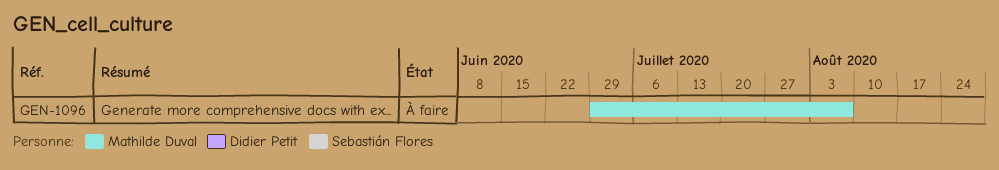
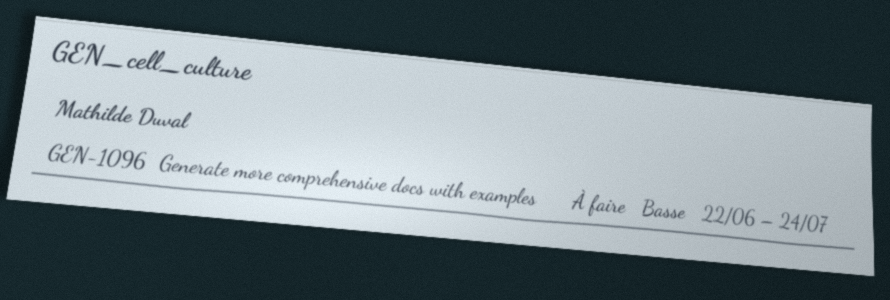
GEN-1096, start: Jun 29 -> Jun 22
GEN-1096, due: Aug 7 -> Jul 24

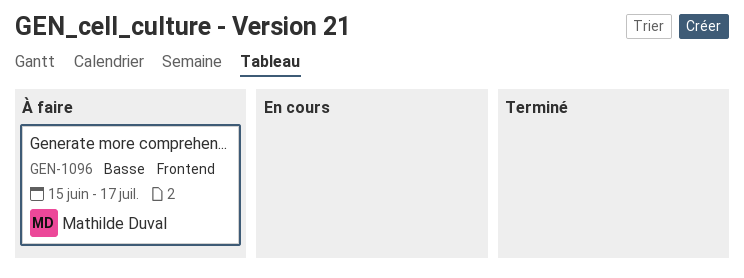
GEN-1096, start: Jun 22 -> Jun 15
GEN-1096, due: Jul 24 -> Jul 17

